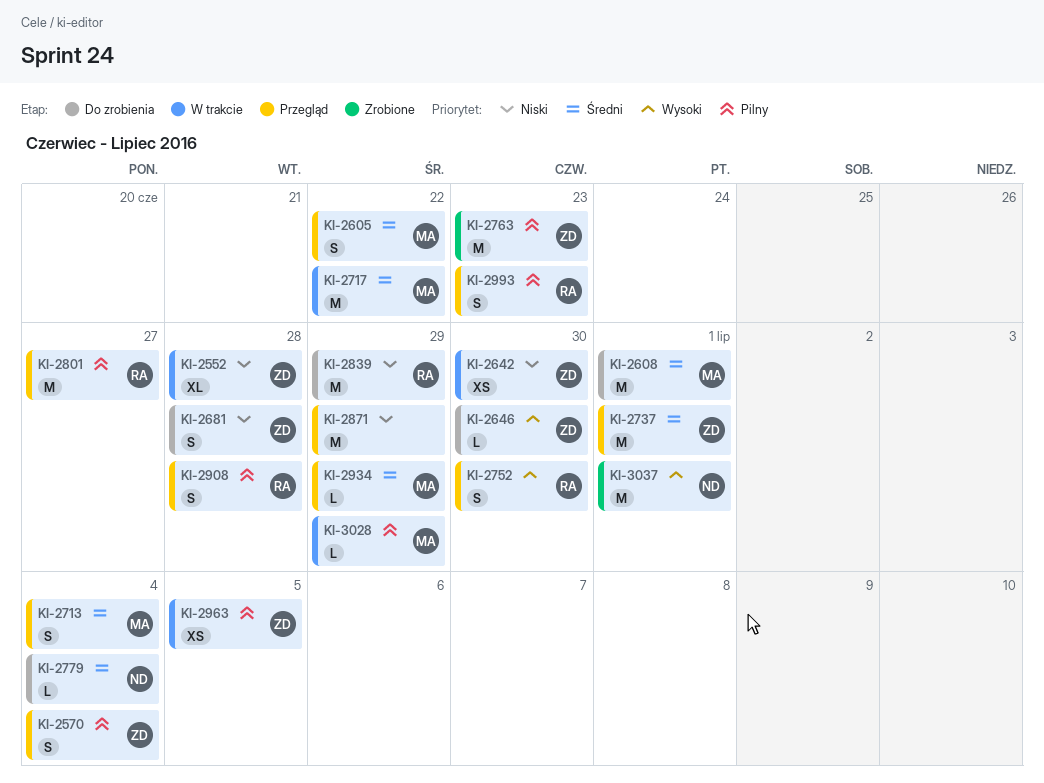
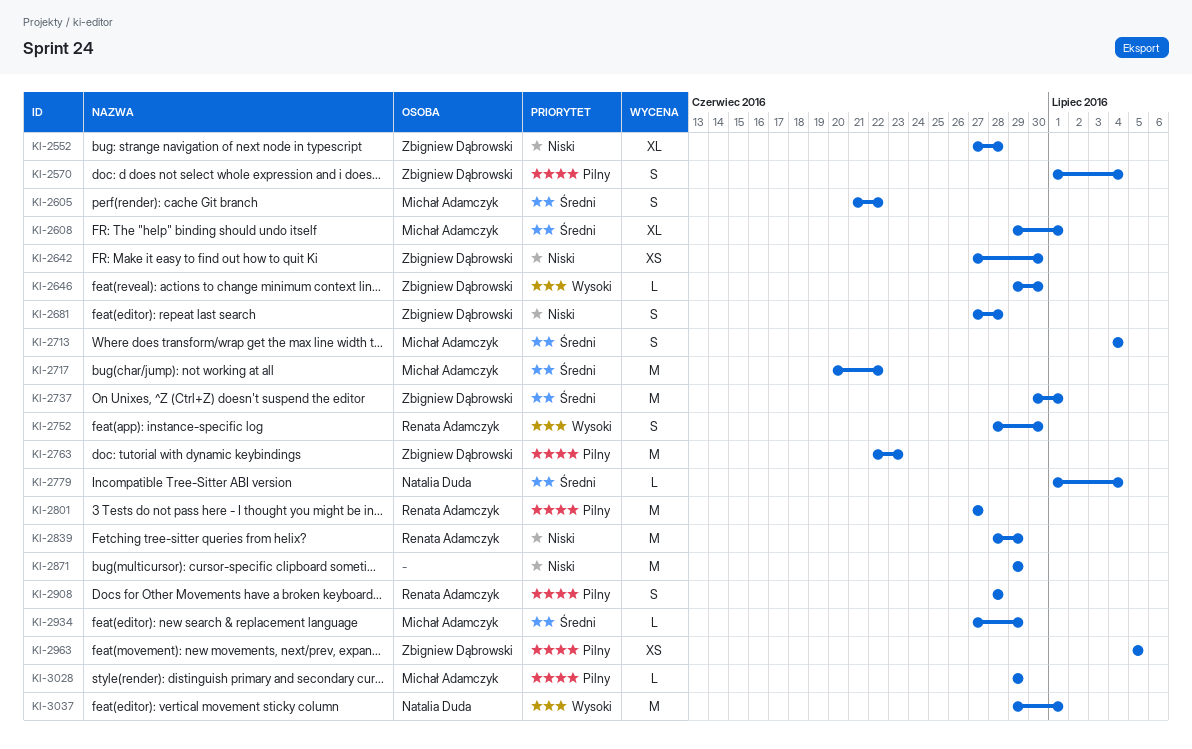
KI-2608, estimate: M -> XL
KI-2993: present -> none

